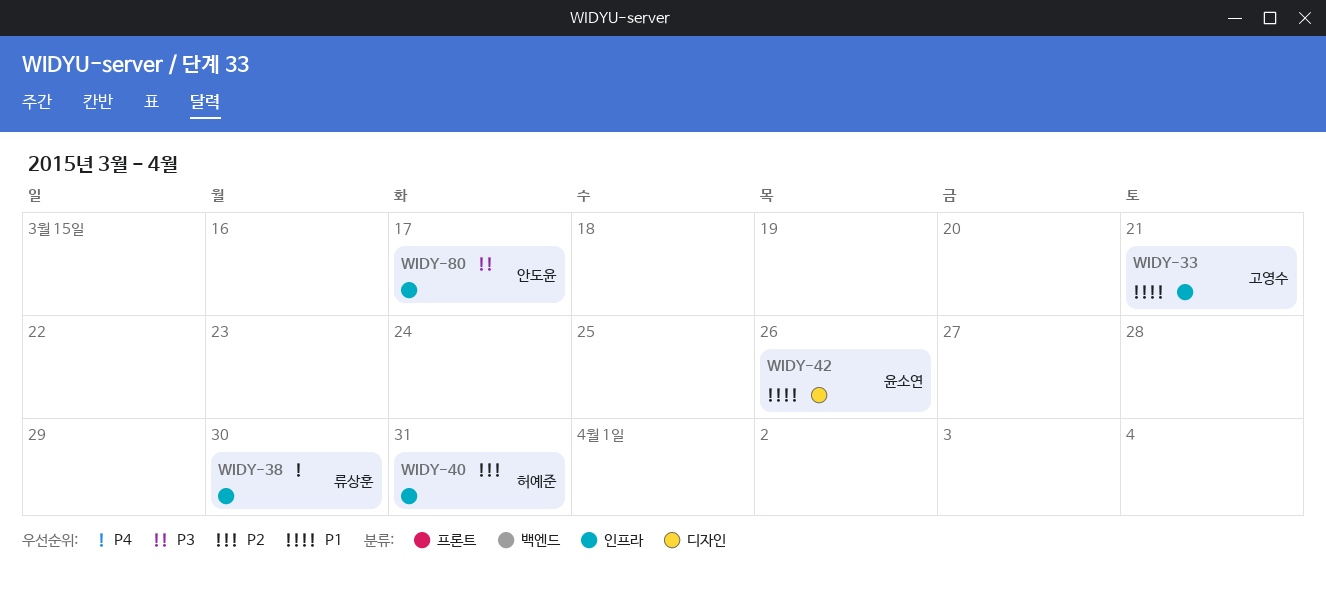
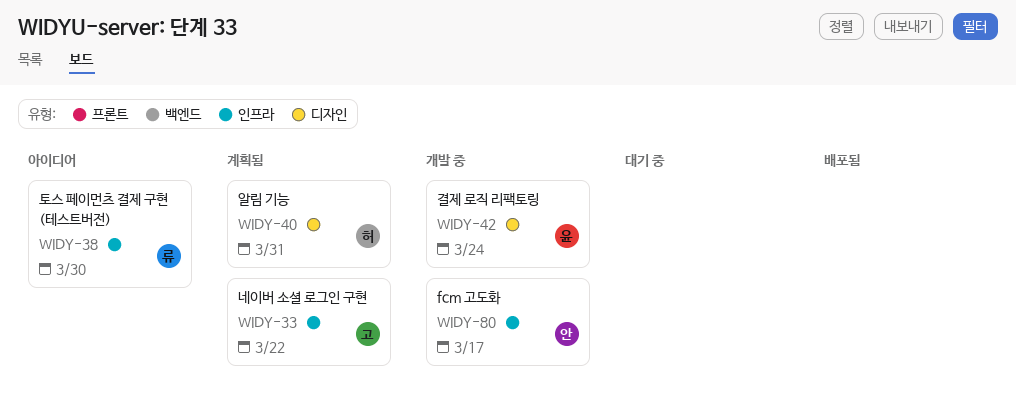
WIDY-33, due: Mar 21 -> Mar 22
WIDY-40, label: 인프라 -> 디자인
WIDY-42, due: Mar 26 -> Mar 24

